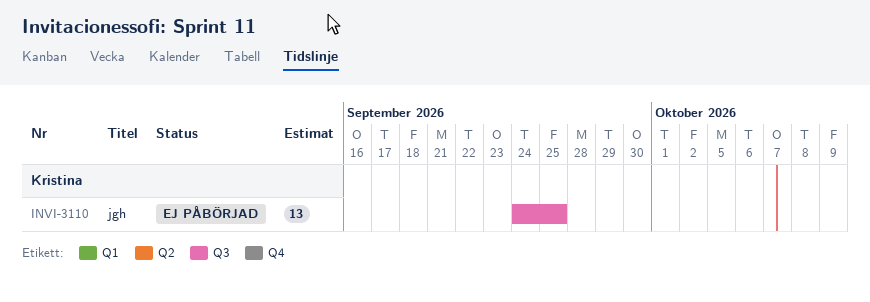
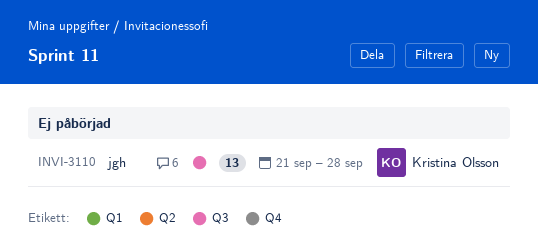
INVI-3110, start: Sep 24 -> Sep 21
INVI-3110, due: Sep 25 -> Sep 28

